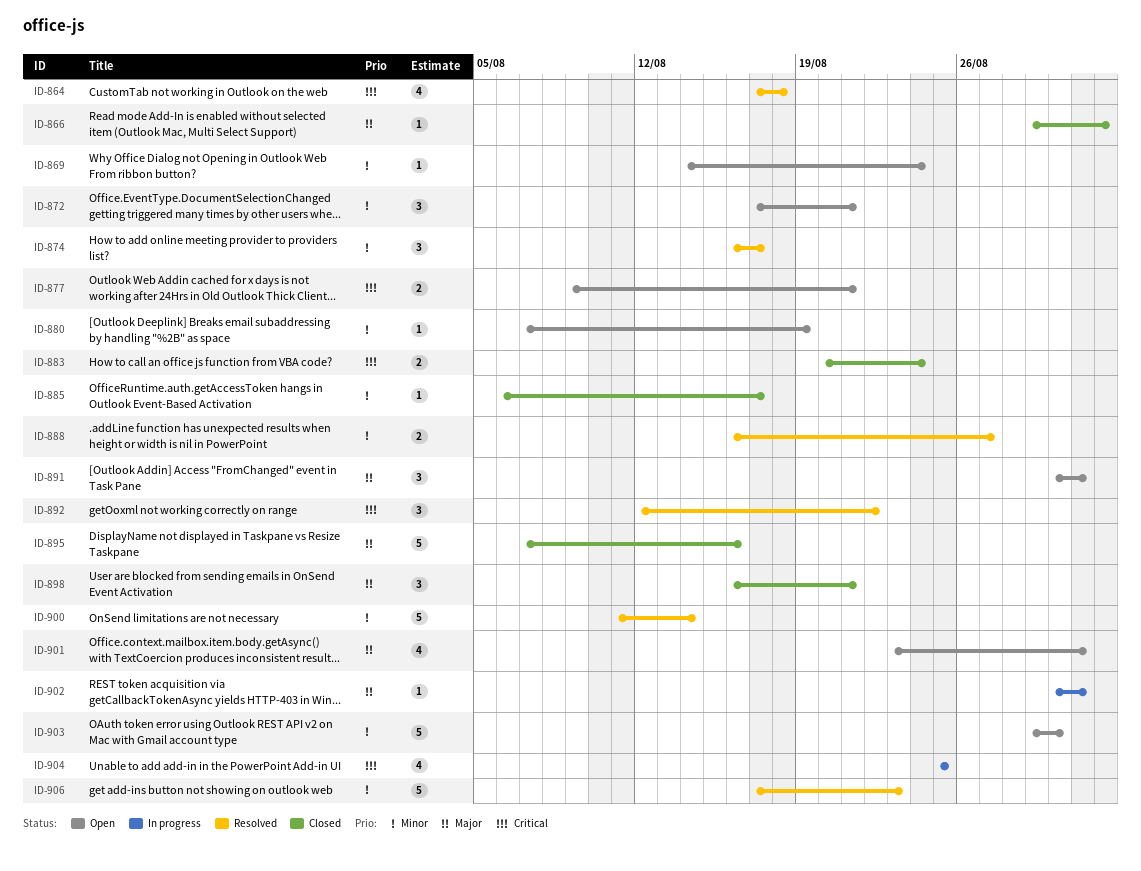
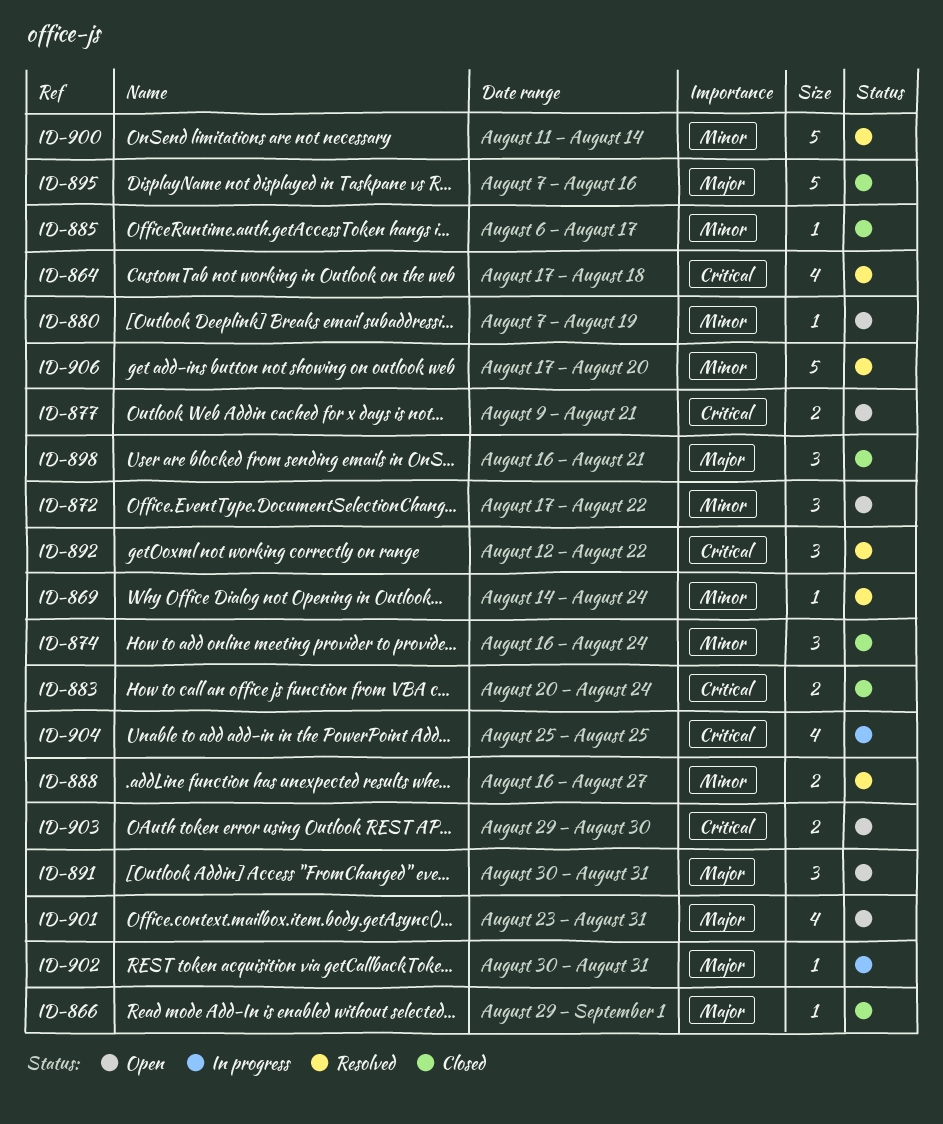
ID-869, status: Open -> Resolved
ID-872, due: Aug 21 -> Aug 22
ID-874, status: Resolved -> Closed
ID-874, due: Aug 17 -> Aug 24
ID-903, priority: Minor -> Critical
ID-903, estimate: 5 -> 2
ID-906, due: Aug 23 -> Aug 20

